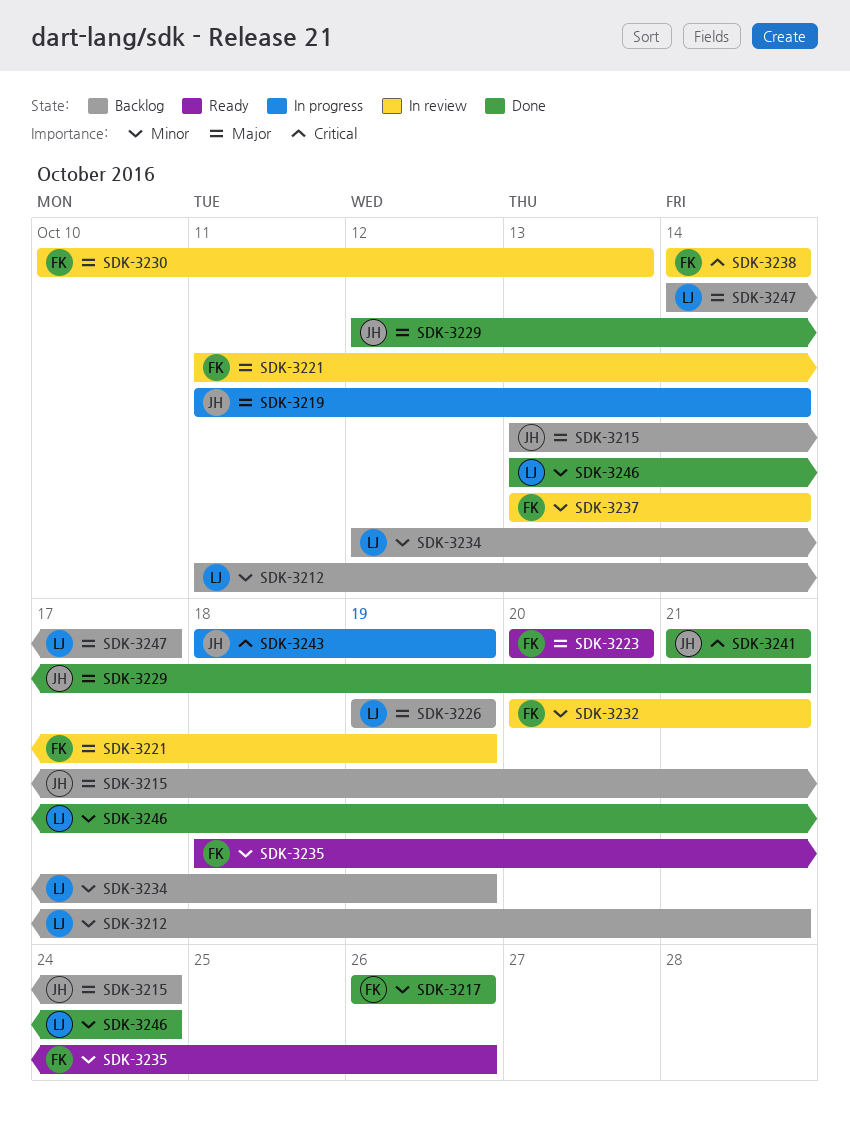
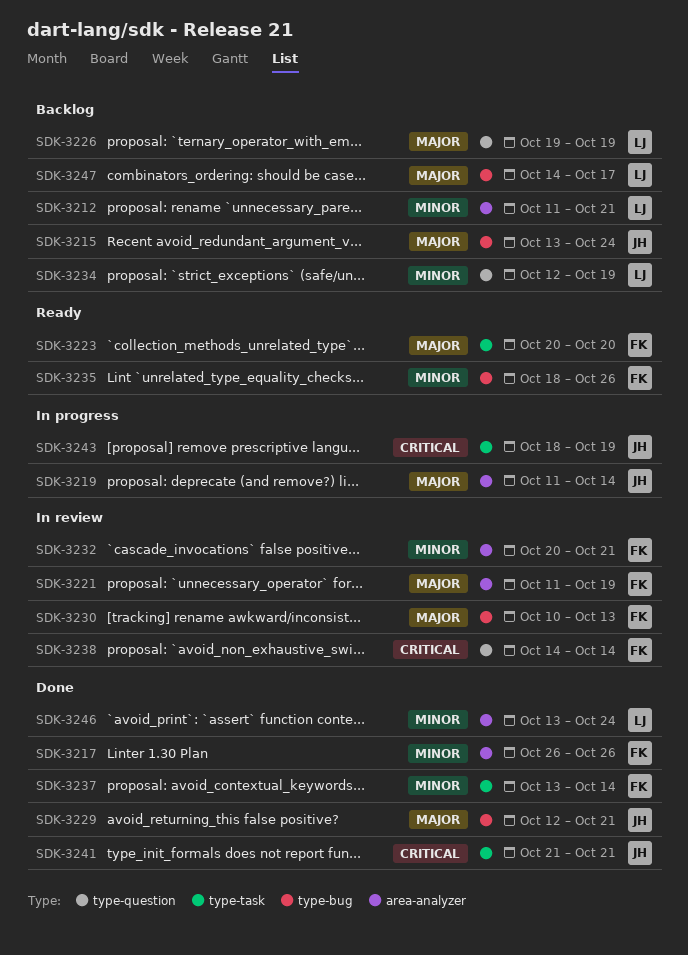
SDK-3237, status: In review -> Done

